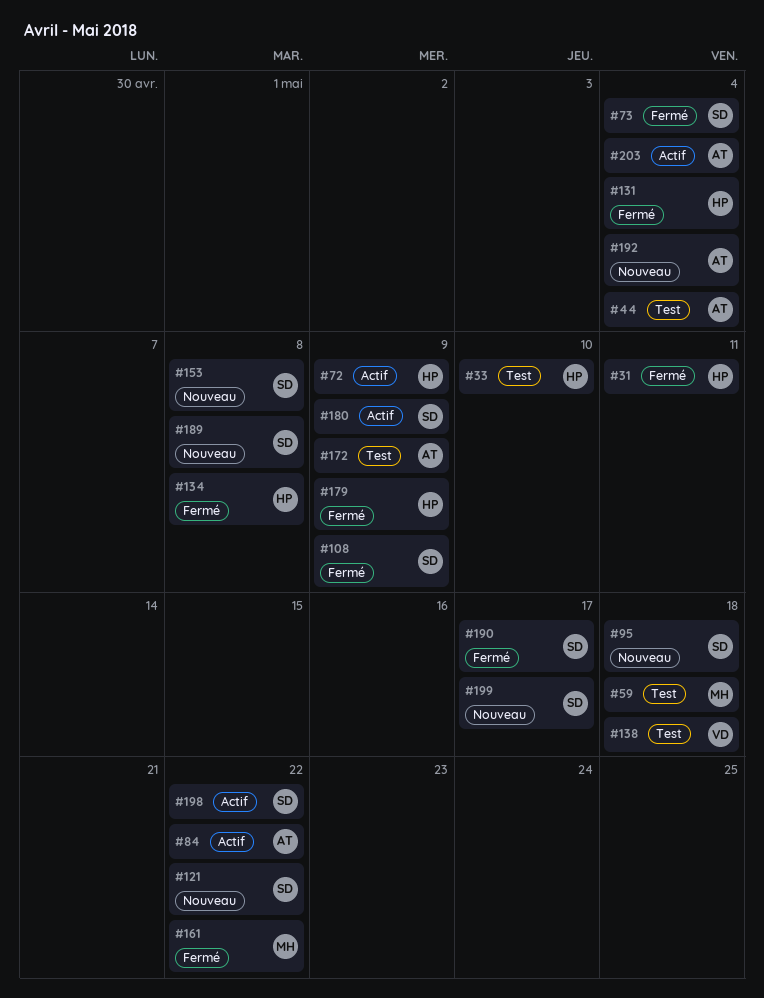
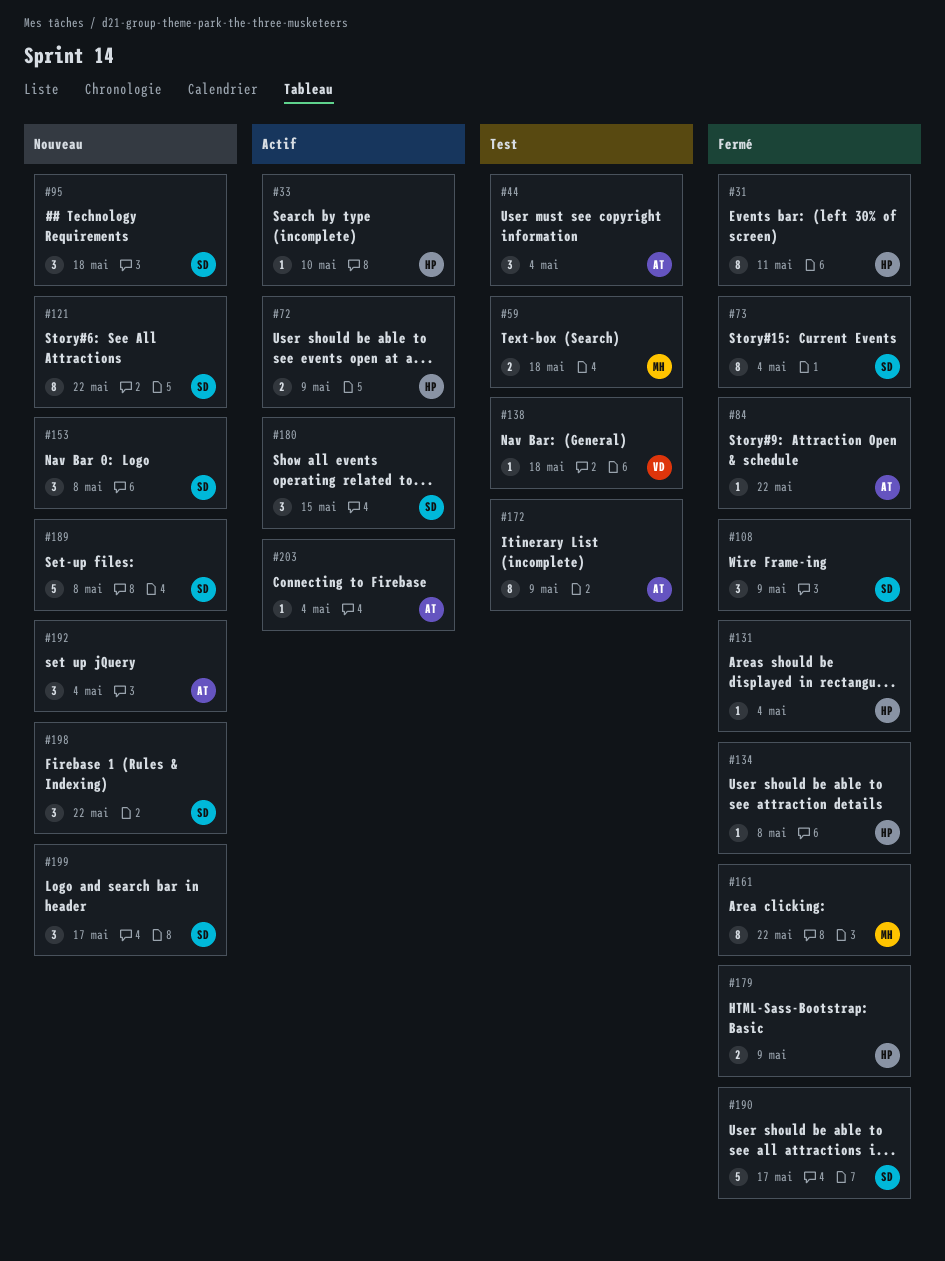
#33, status: Test -> Actif
#84, status: Actif -> Fermé
#180, due: May 9 -> May 15
#198, status: Actif -> Nouveau

